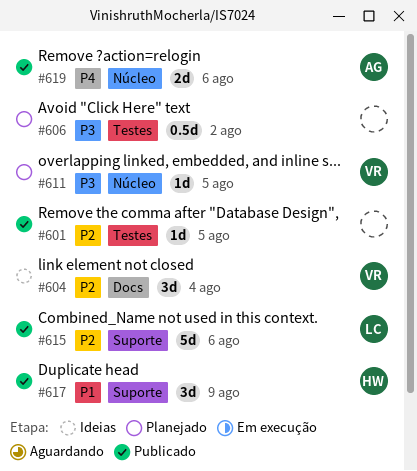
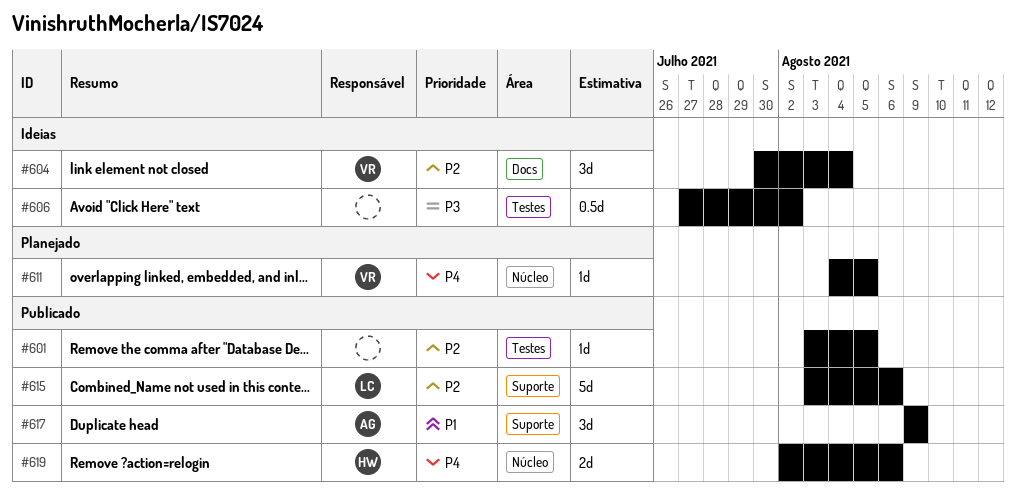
#606, status: Planejado -> Ideias
#611, priority: P3 -> P4
#617, owner: HW -> AG
#619, owner: AG -> HW

